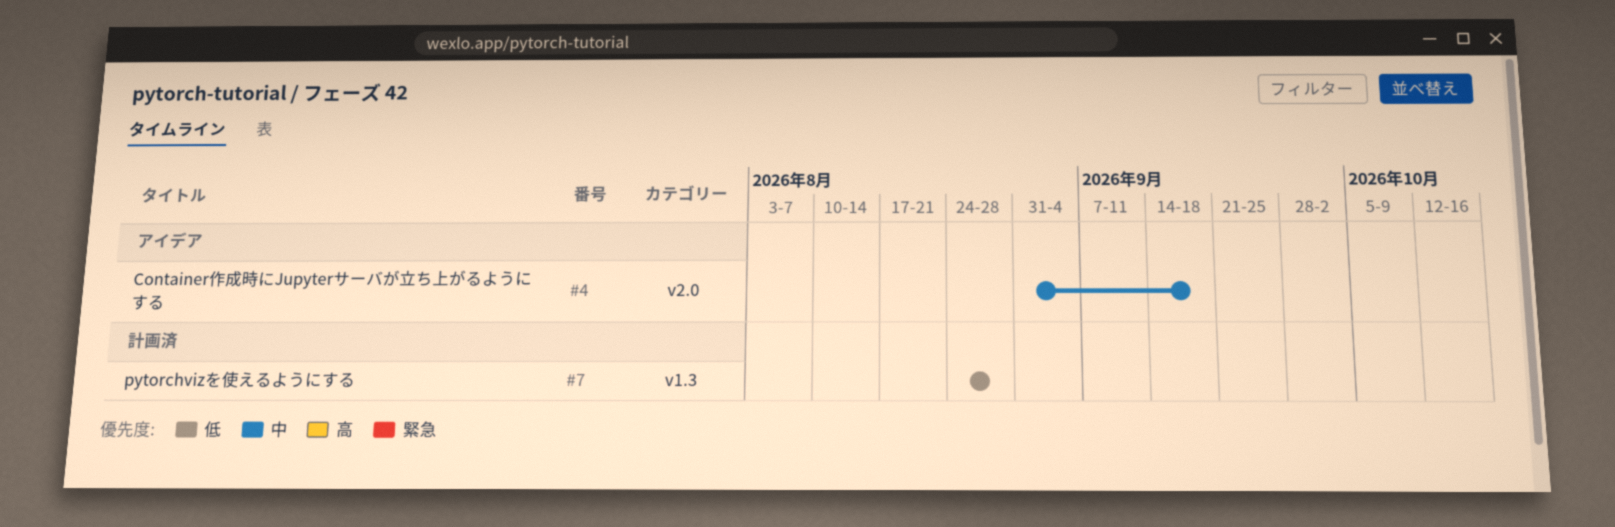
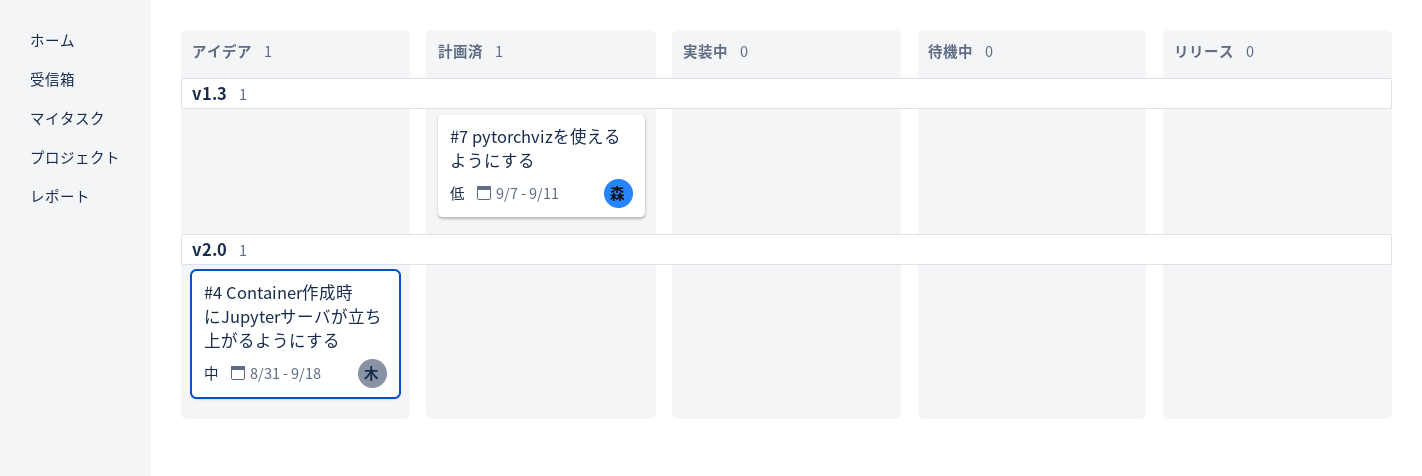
#7, start: Aug 24 -> Sep 7
#7, due: Aug 28 -> Sep 11

